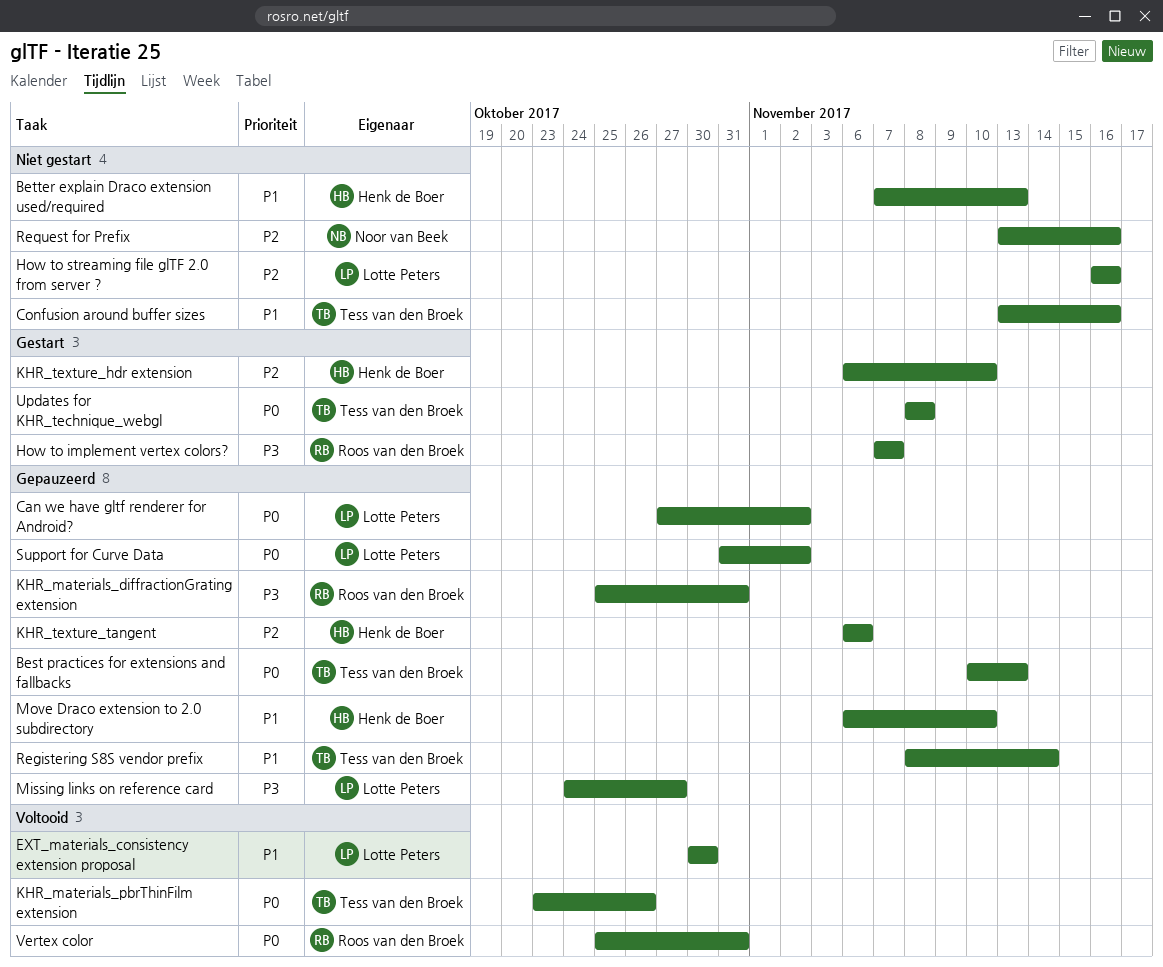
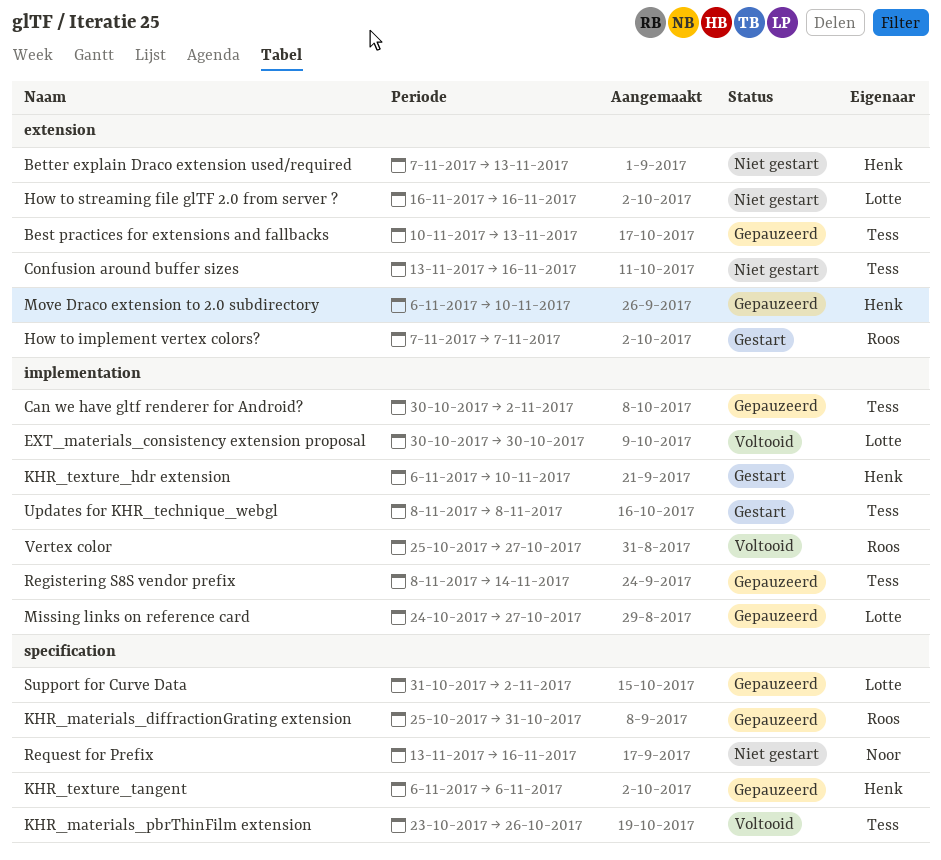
Can we have gltf renderer for Android?, owner: Lotte Peters -> Tess van den Broek
Can we have gltf renderer for Android?, start: Oct 27 -> Oct 30
Vertex color, due: Oct 31 -> Oct 27

